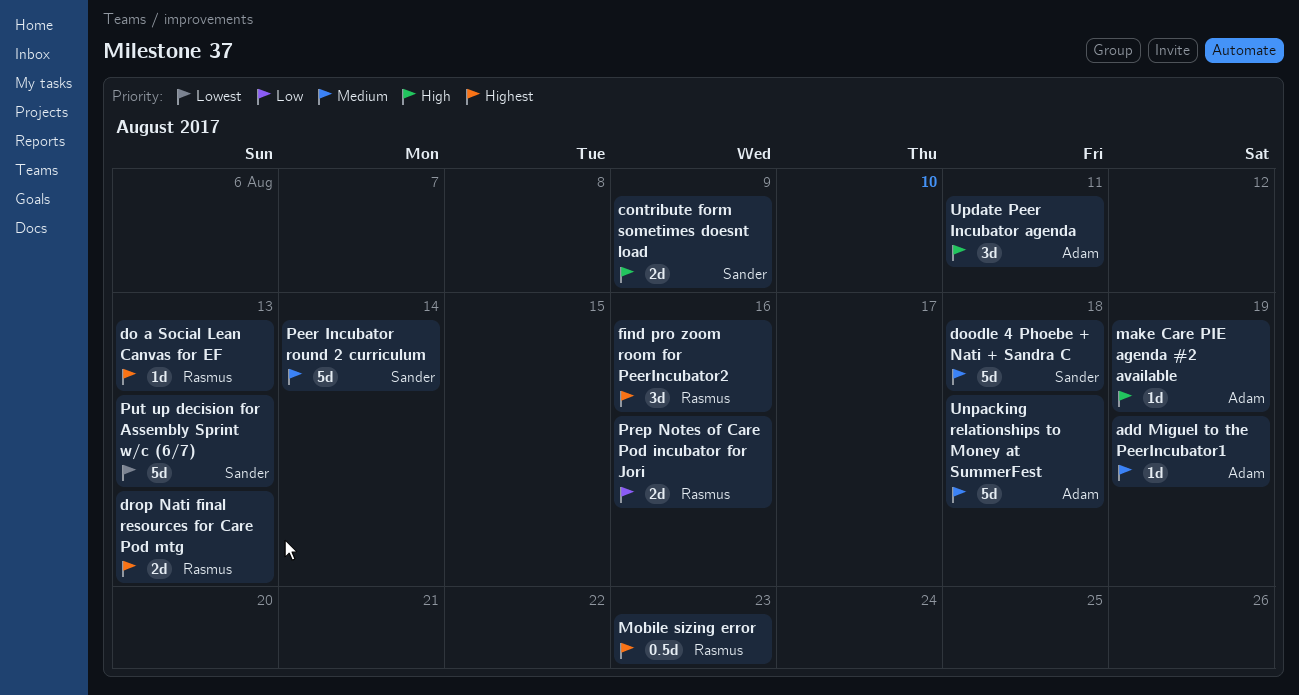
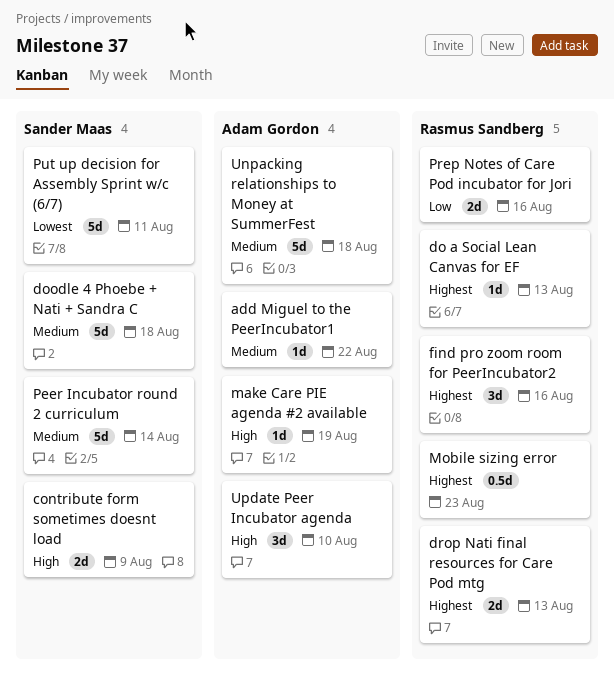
add Miguel to the PeerIncubator1, due: Aug 19 -> Aug 22
Put up decision for Assembly Sprint w/c (6/7), due: Aug 13 -> Aug 11
Update Peer Incubator agenda, due: Aug 11 -> Aug 10

